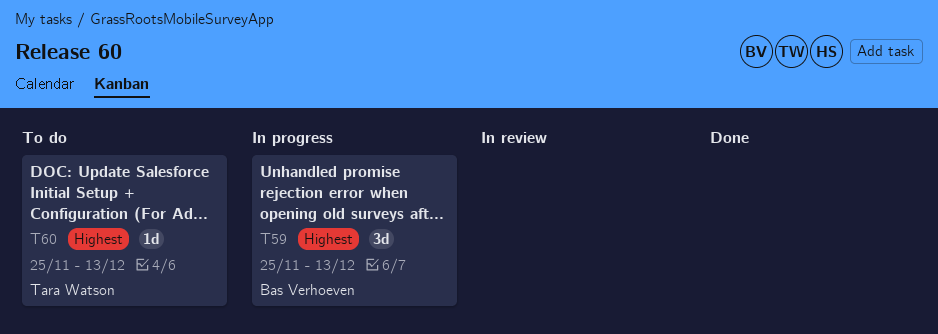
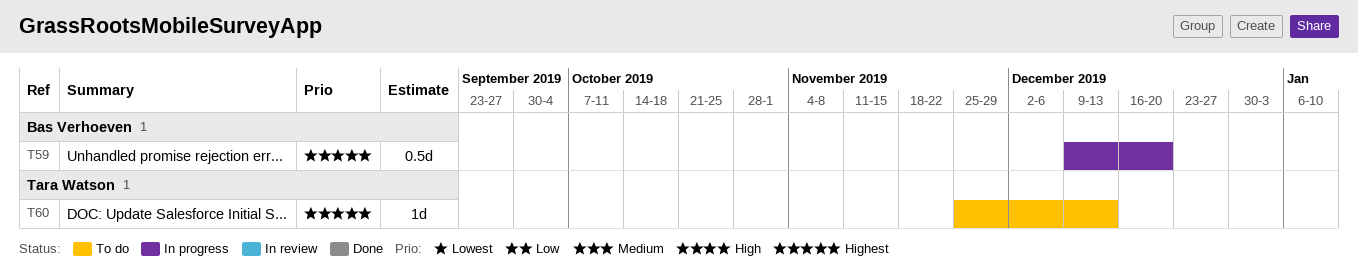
T59, estimate: 3d -> 0.5d
T59, start: Nov 25 -> Dec 9
T59, due: Dec 13 -> Dec 20

